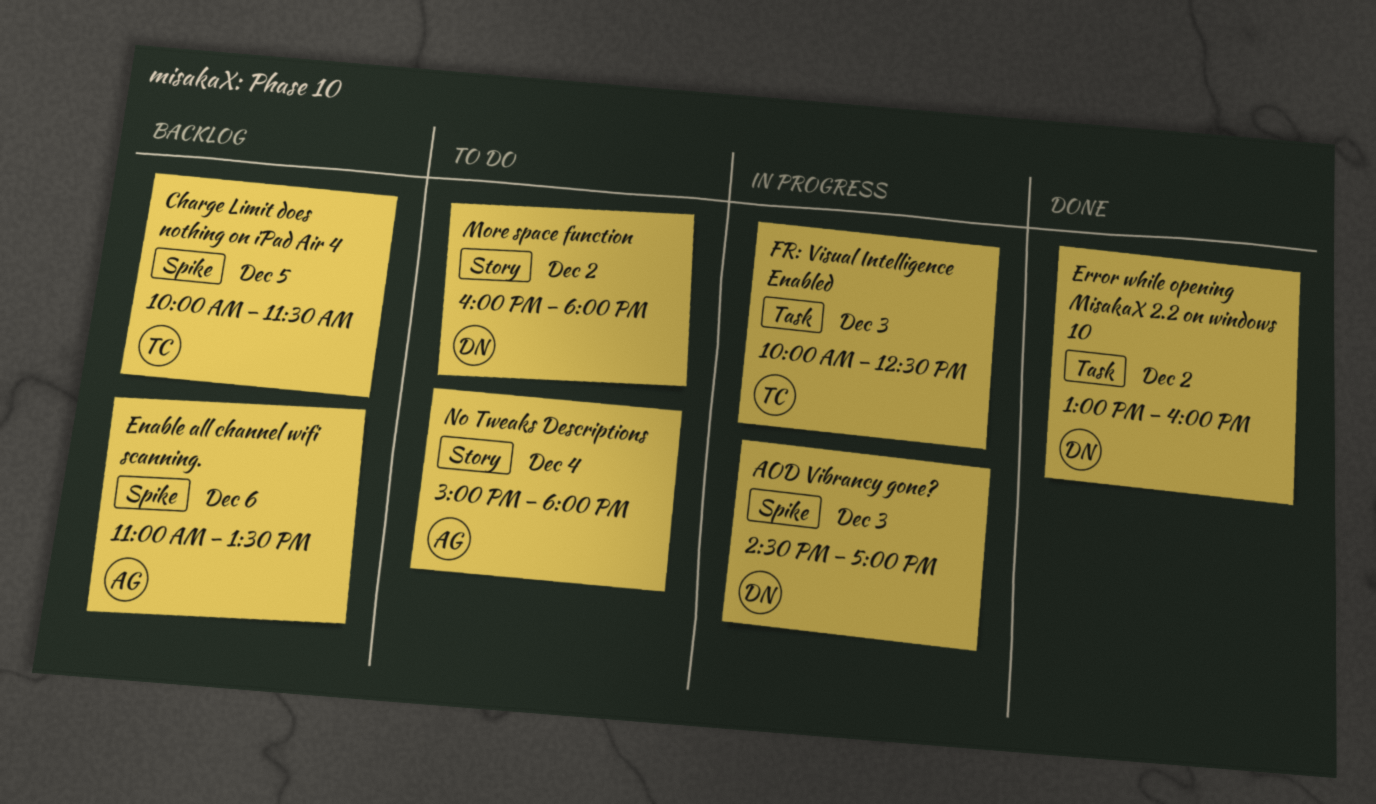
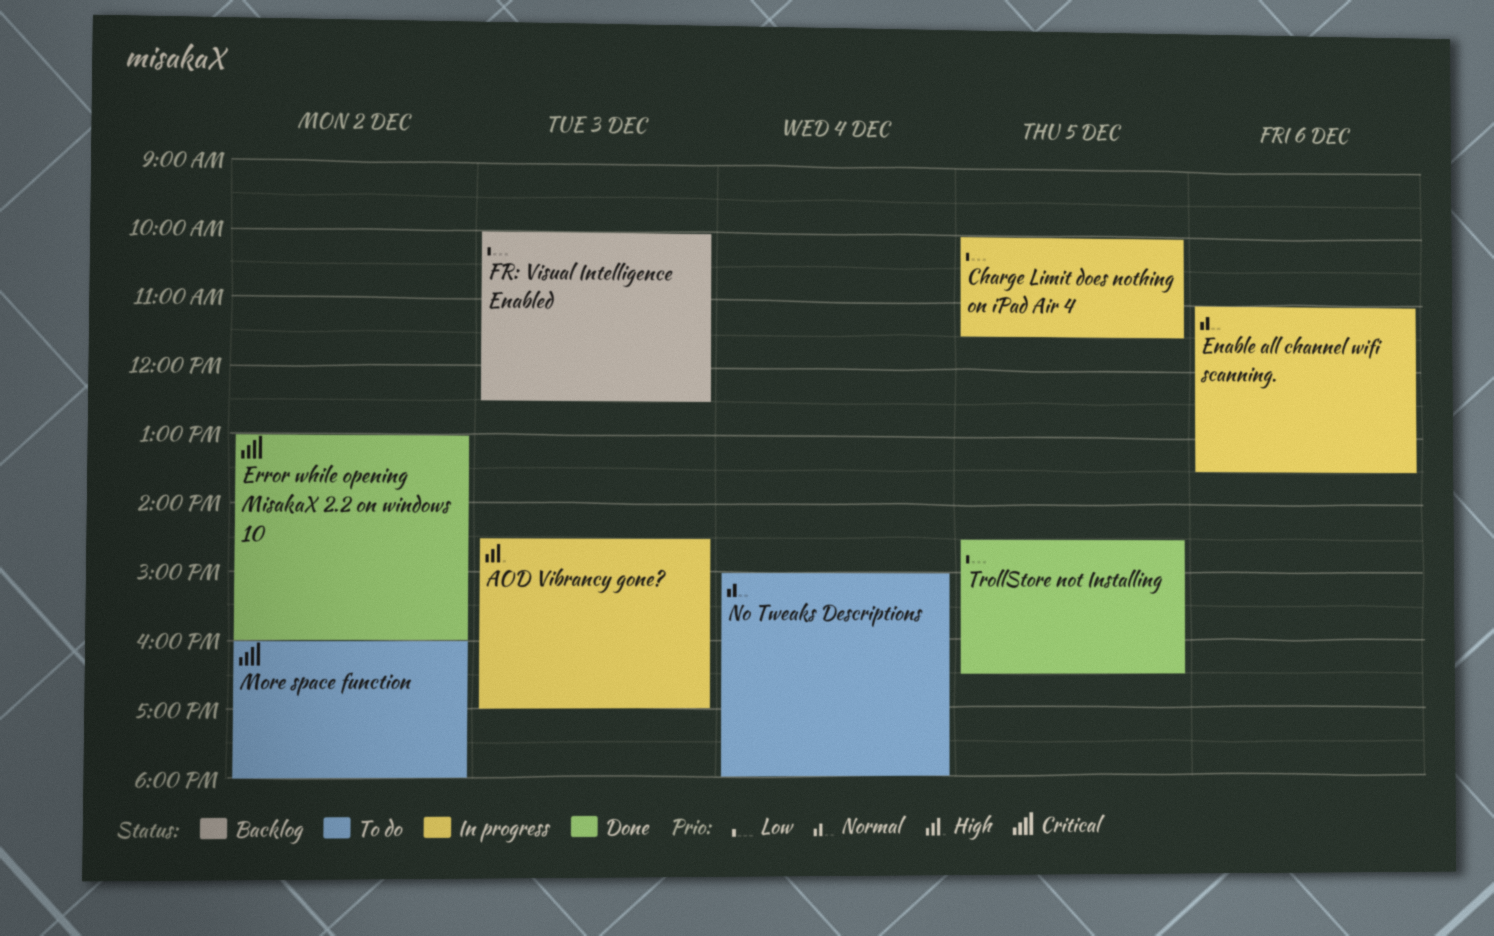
Charge Limit does nothing on iPad Air 4, status: Backlog -> In progress
Enable all channel wifi scanning., status: Backlog -> In progress
FR: Visual Intelligence Enabled, status: In progress -> Backlog
TrollStore not Installing: none -> present

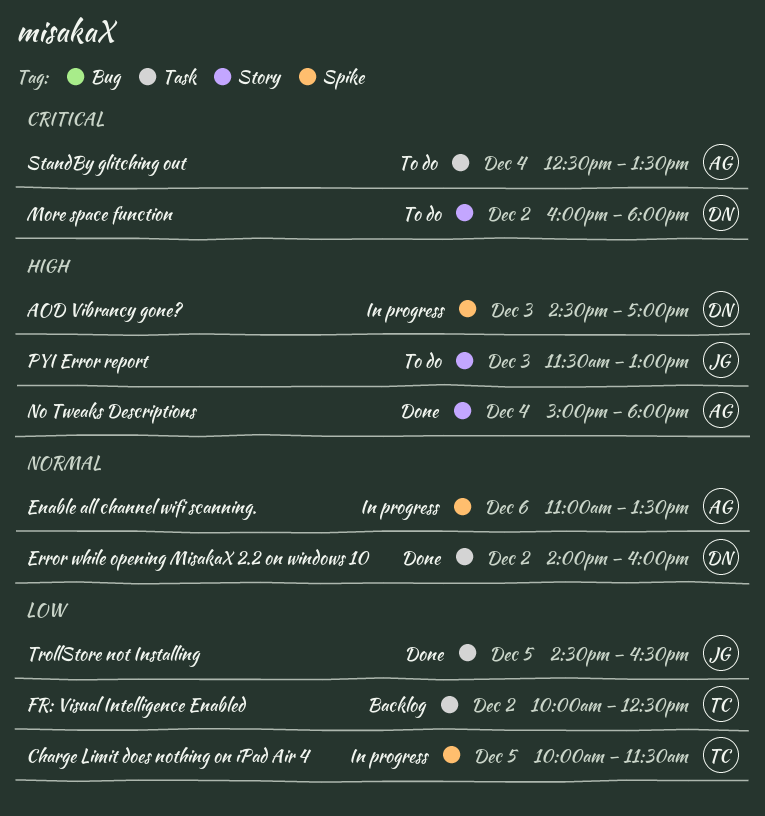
Error while opening MisakaX 2.2 on windows 10, priority: Critical -> Normal
Error while opening MisakaX 2.2 on windows 10, begins: 13:00 -> 14:00
FR: Visual Intelligence Enabled, day: Dec 3 -> Dec 2
No Tweaks Descriptions, status: To do -> Done
No Tweaks Descriptions, priority: Normal -> High
PYI Error report: none -> present
StandBy glitching out: none -> present

